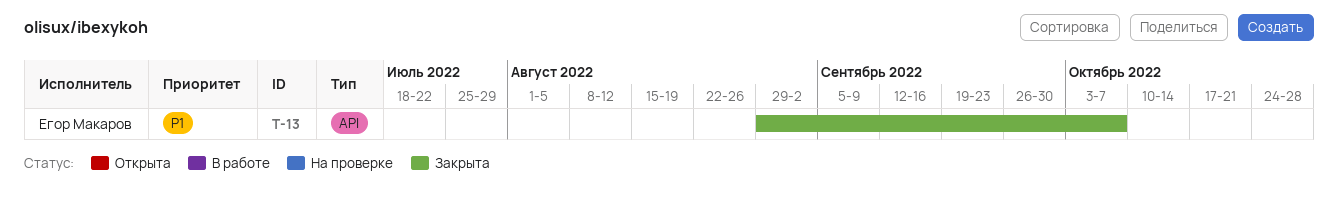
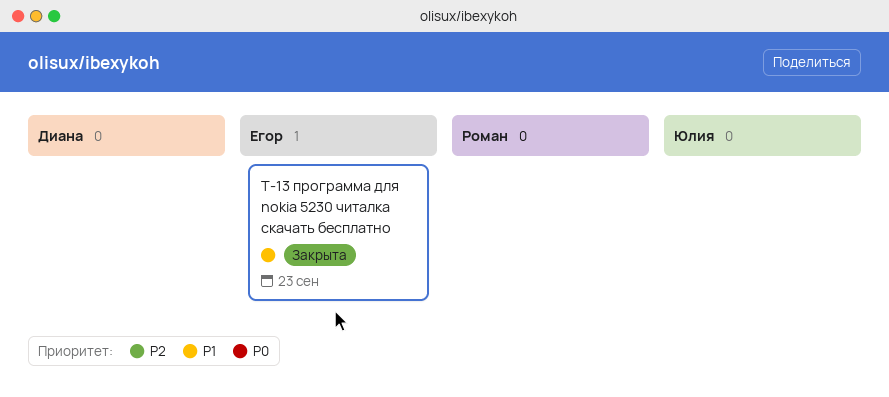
T-13, due: Oct 7 -> Sep 23

